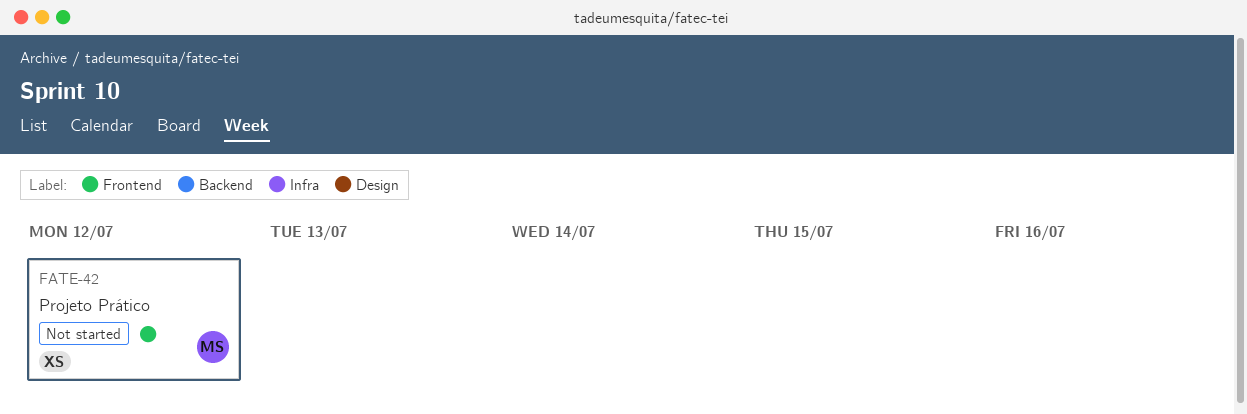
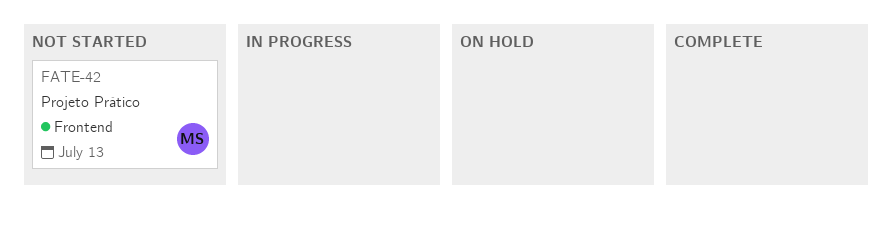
FATE-42, due: Jul 12 -> Jul 13

